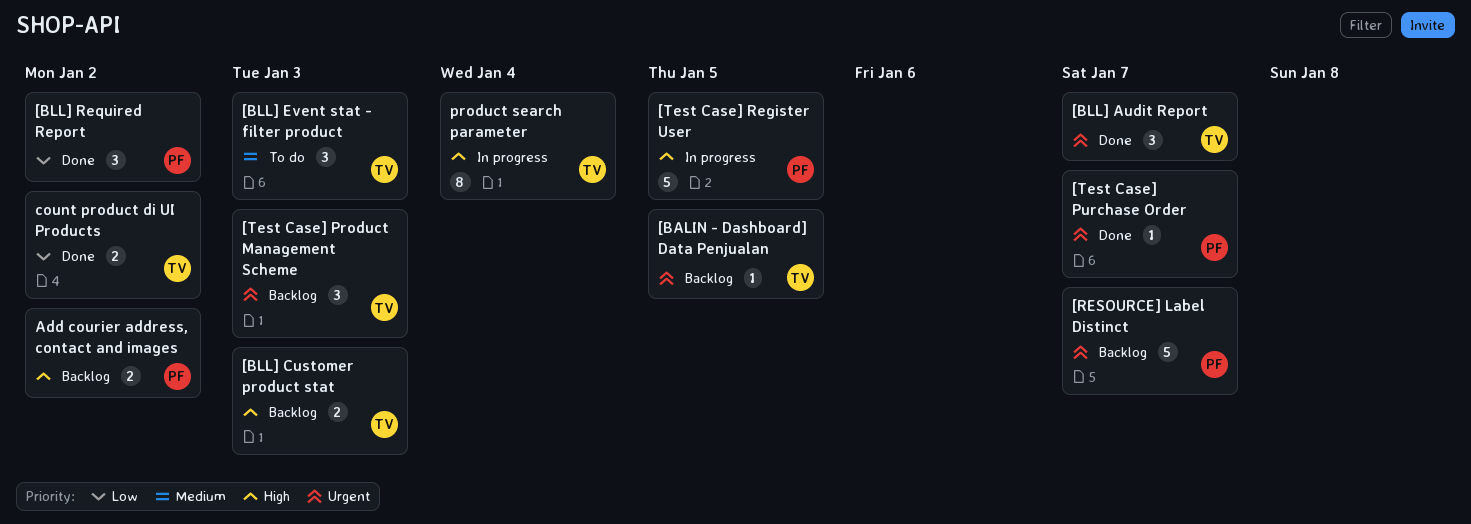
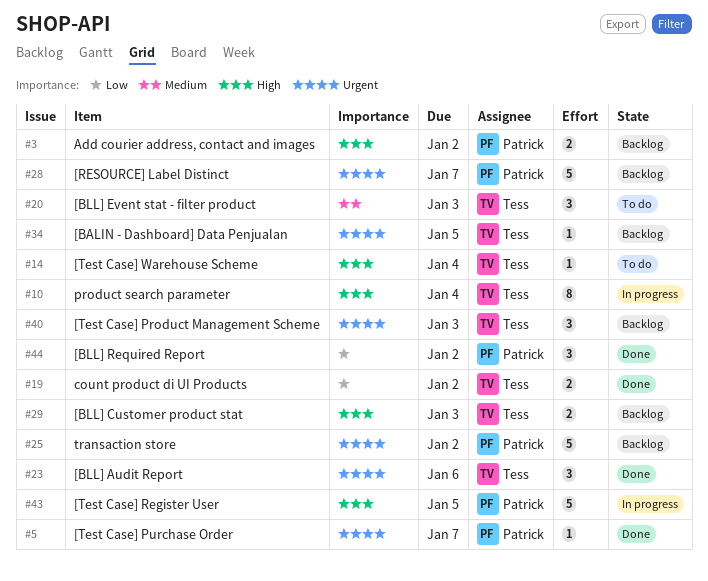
[BLL] Audit Report, due: Jan 7 -> Jan 6
[Test Case] Warehouse Scheme: none -> present
transaction store: none -> present

